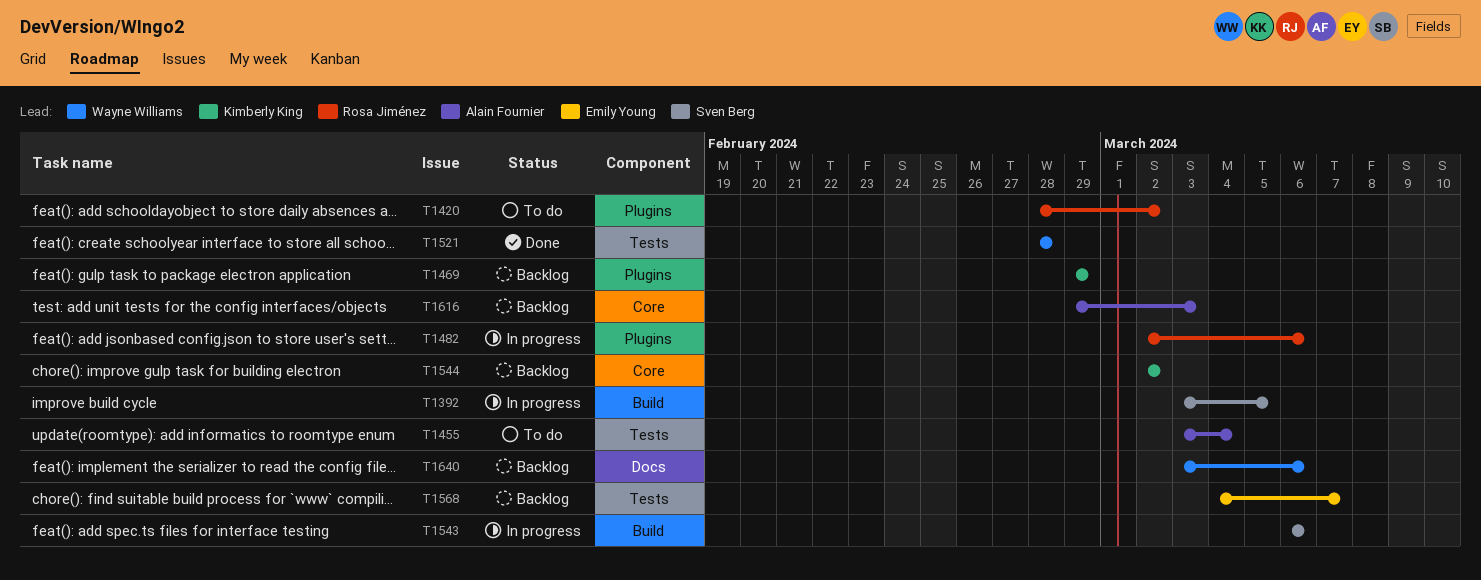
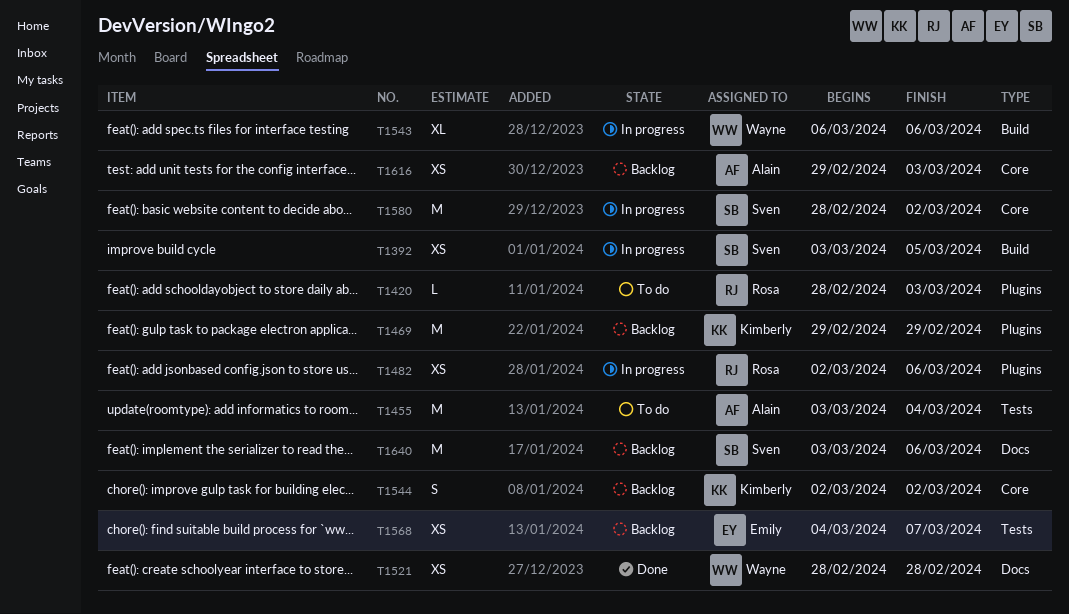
T1420, due: Mar 2 -> Mar 3
T1521, label: Tests -> Docs
T1543, owner: Sven Berg -> Wayne Williams
T1580: none -> present
T1640, owner: Wayne Williams -> Sven Berg

